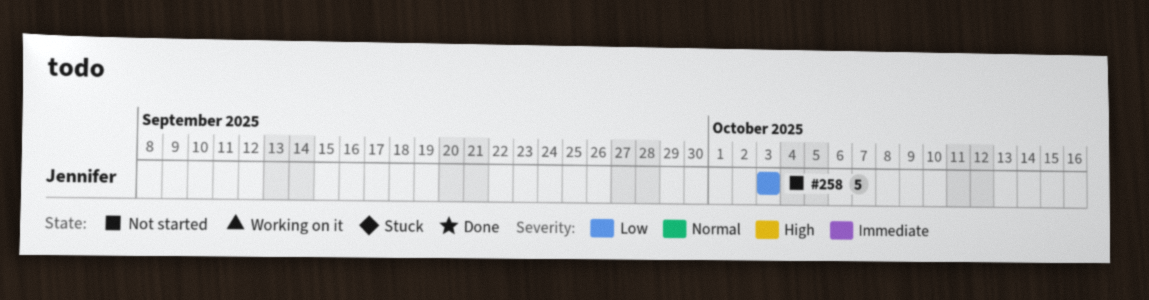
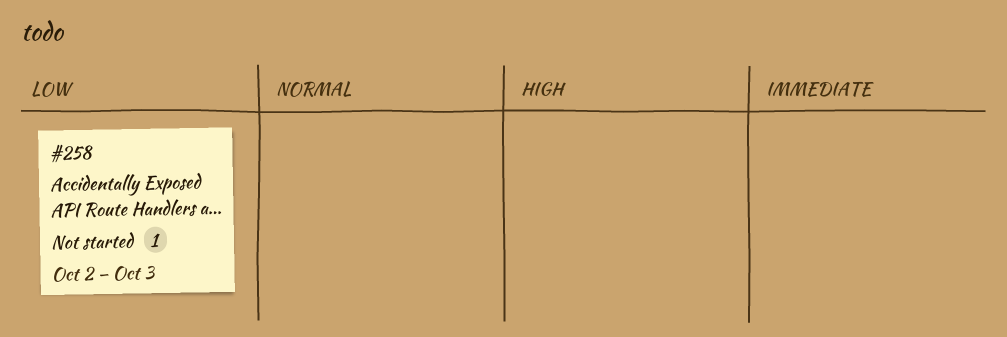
#258, estimate: 5 -> 1
#258, start: Oct 3 -> Oct 2

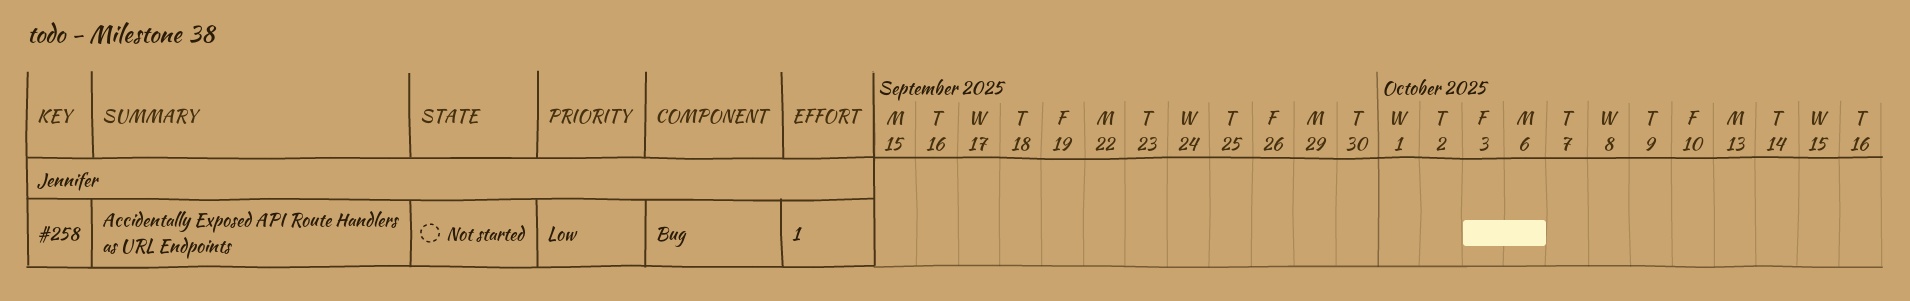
#258, start: Oct 2 -> Oct 3
#258, due: Oct 3 -> Oct 6

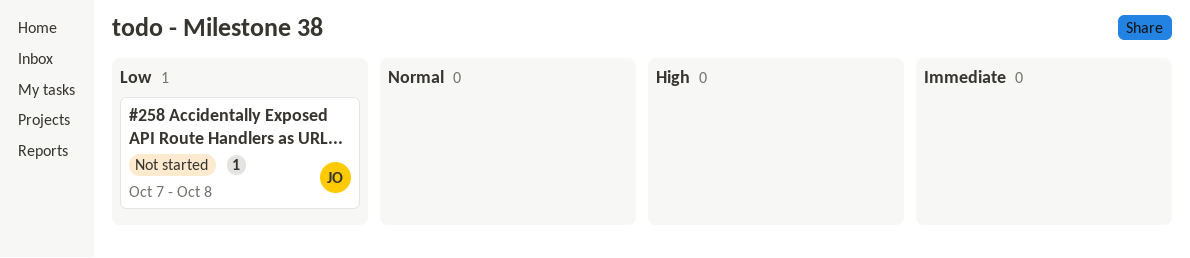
#258, start: Oct 3 -> Oct 7
#258, due: Oct 6 -> Oct 8

